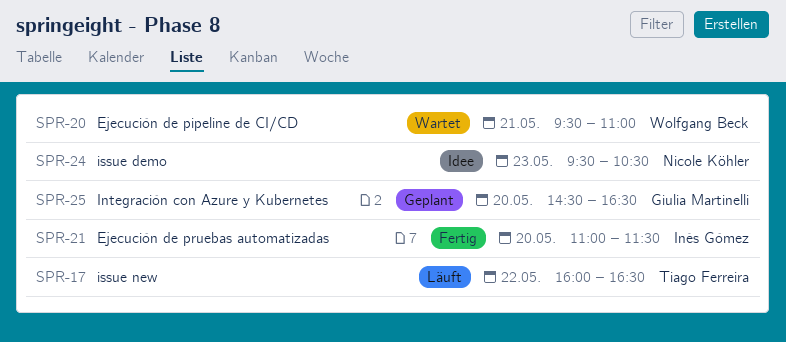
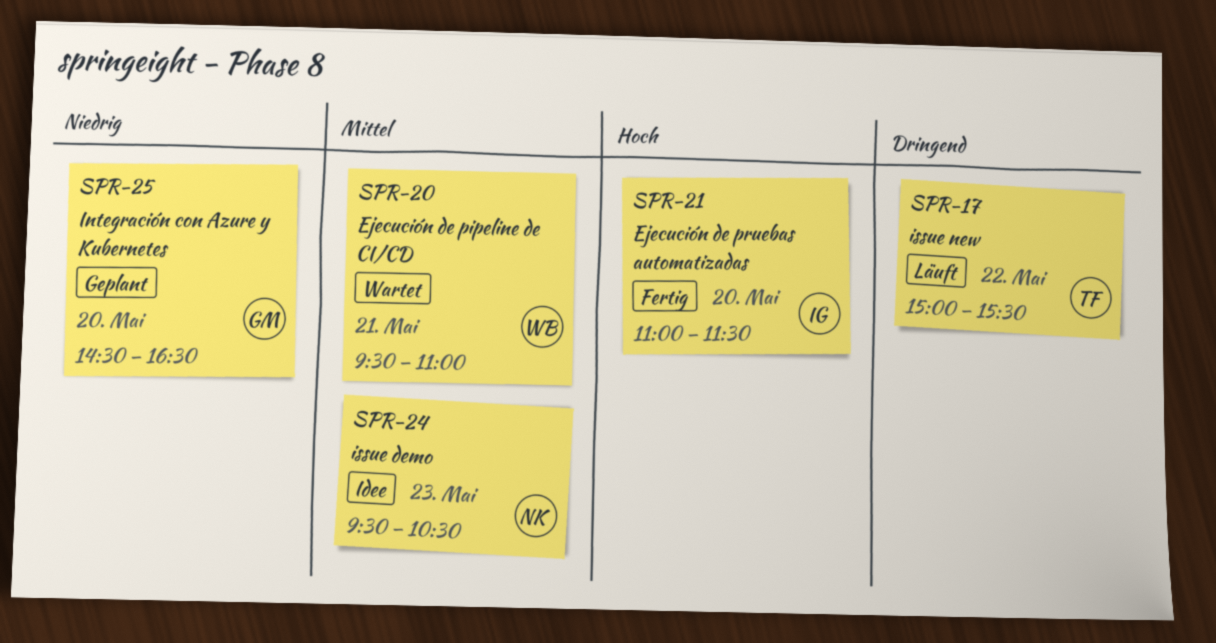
SPR-17, begins: 16:00 -> 15:00
SPR-17, ends: 16:30 -> 15:30

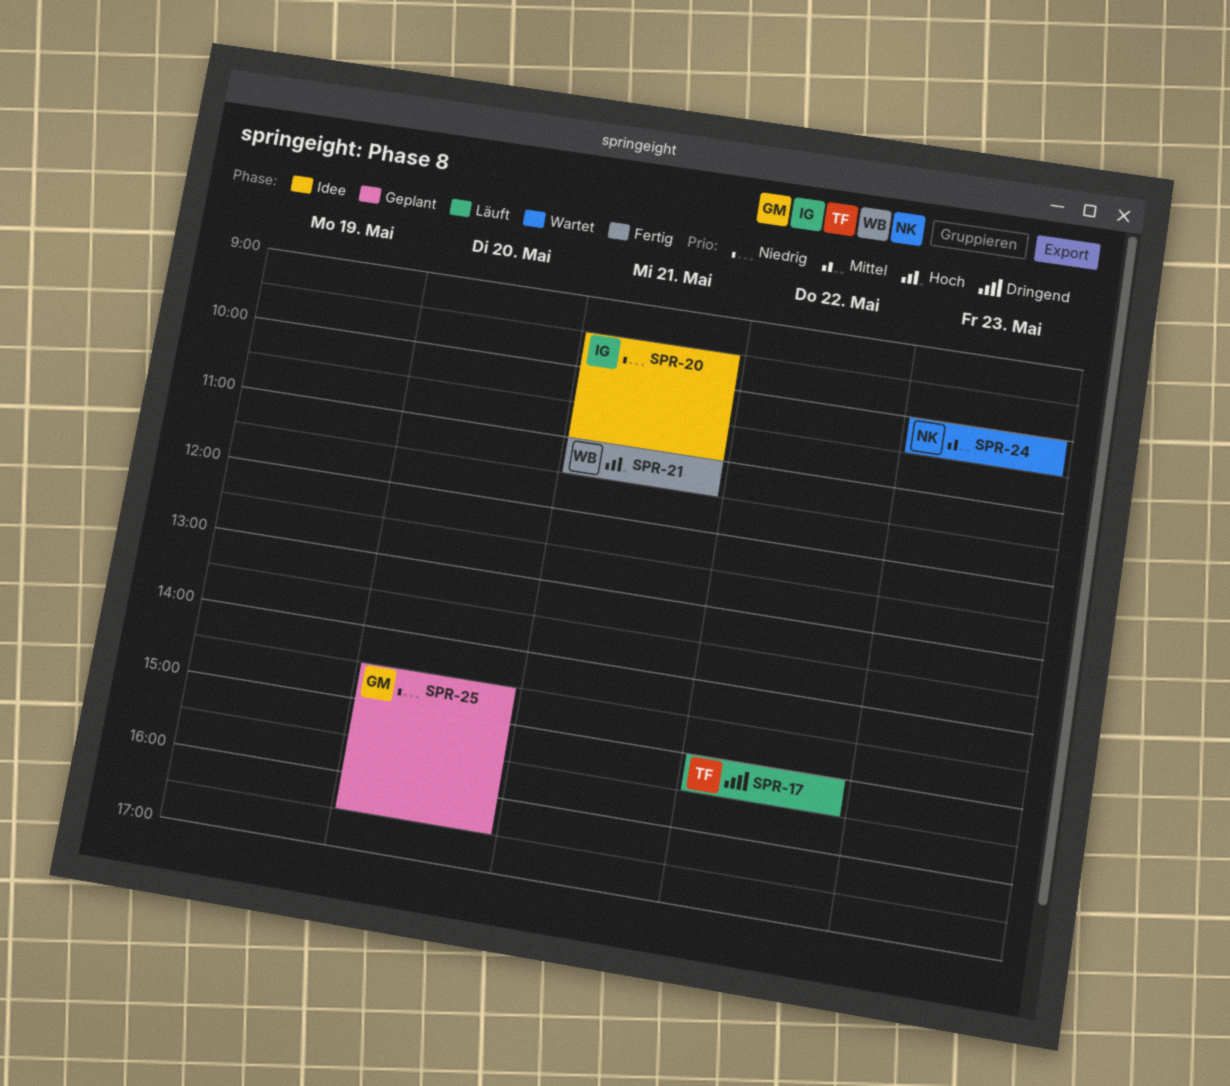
SPR-20, status: Wartet -> Idee
SPR-20, owner: WB -> IG
SPR-20, priority: Mittel -> Niedrig
SPR-21, owner: IG -> WB
SPR-21, day: May 20 -> May 21
SPR-24, status: Idee -> Wartet
SPR-24, begins: 09:30 -> 10:00

